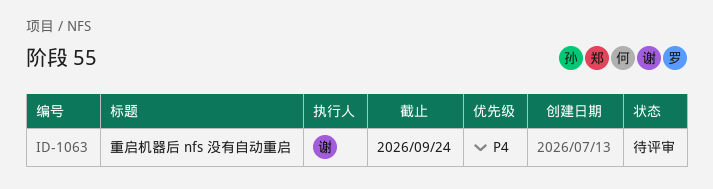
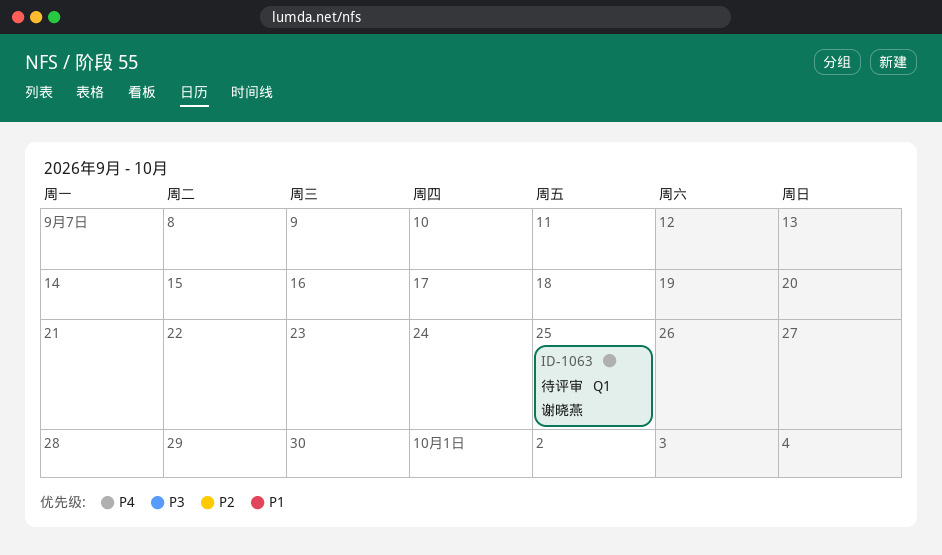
ID-1063, due: Sep 24 -> Sep 25

